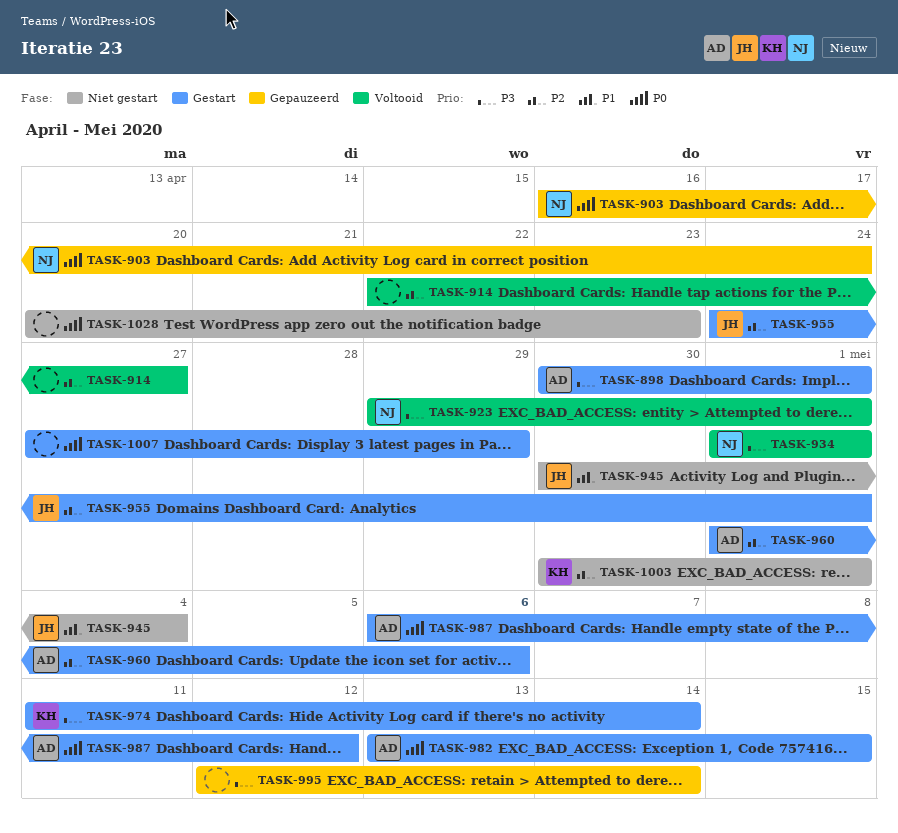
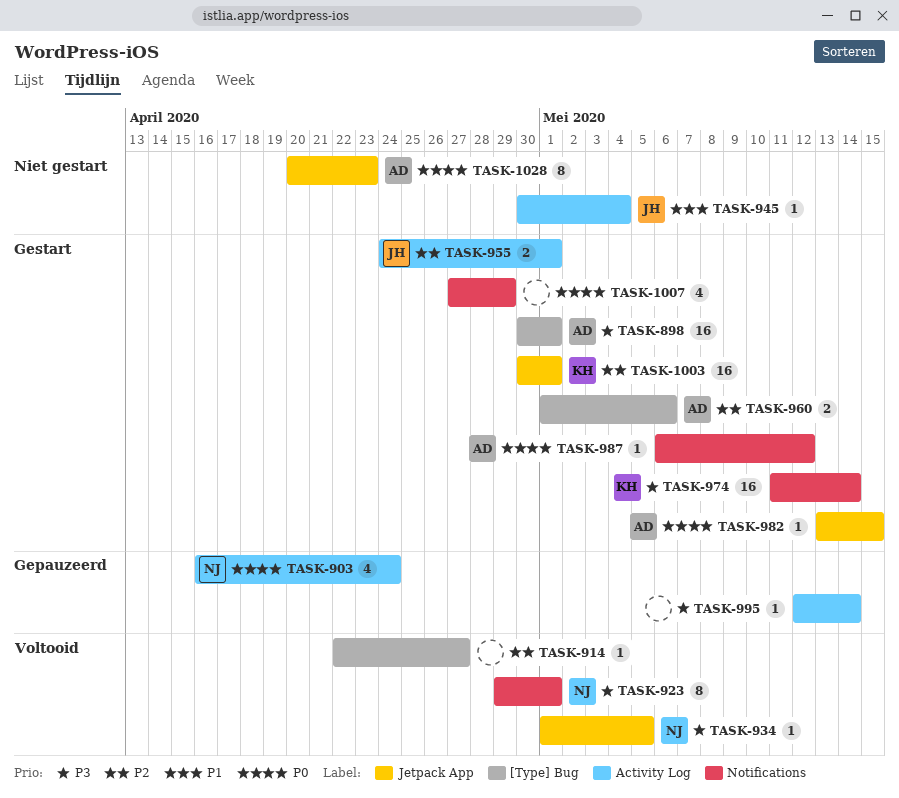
TASK-934, due: May 1 -> May 5
TASK-1003, status: Niet gestart -> Gestart
TASK-1028, owner: none -> AD

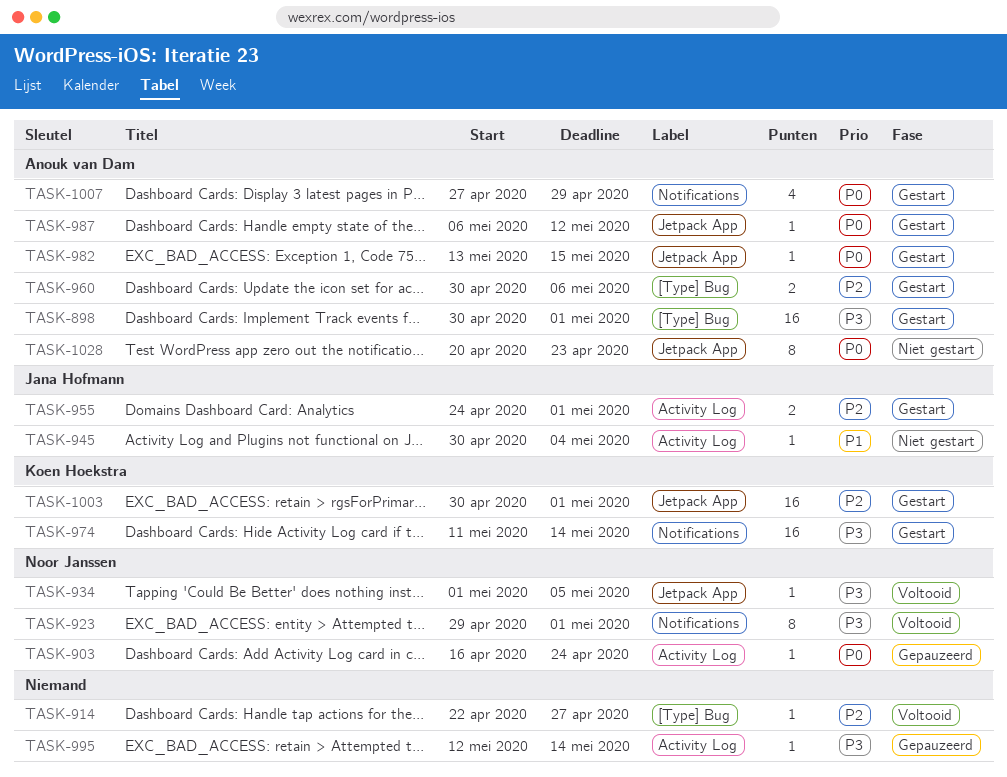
TASK-903, estimate: 4 -> 1
TASK-960, start: May 1 -> Apr 30
TASK-987, label: Notifications -> Jetpack App
TASK-1007, owner: none -> Anouk van Dam

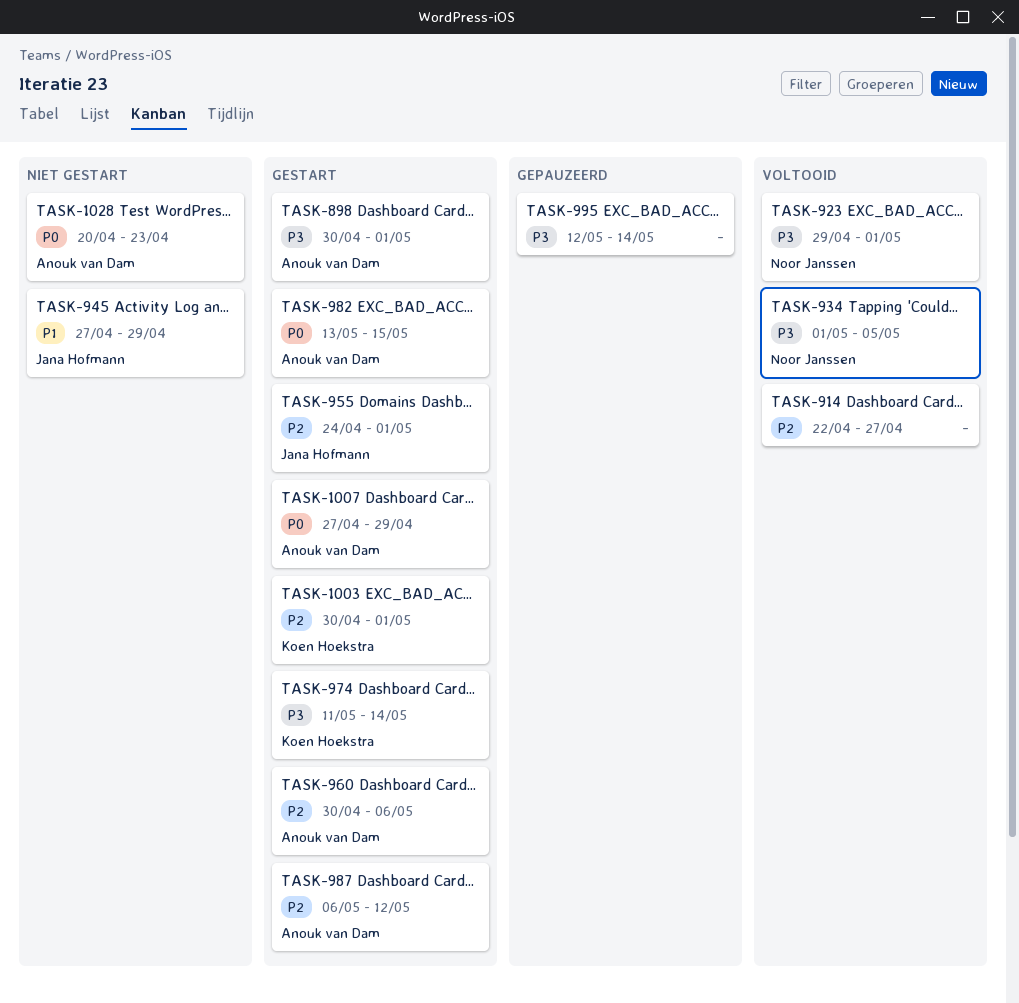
TASK-903: present -> none
TASK-945, start: Apr 30 -> Apr 27
TASK-945, due: May 4 -> Apr 29
TASK-987, priority: P0 -> P2

